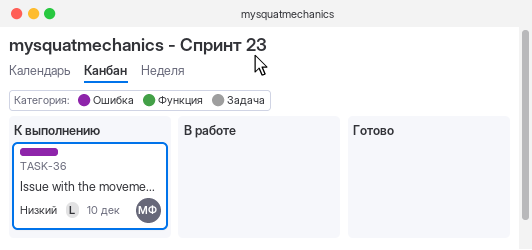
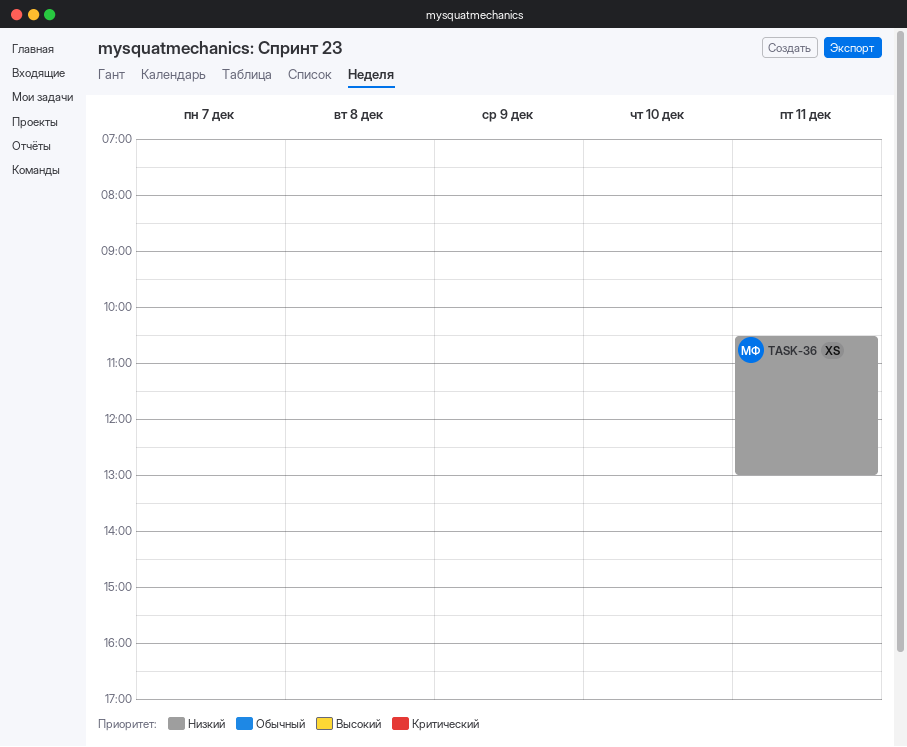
TASK-36, estimate: L -> XS
TASK-36, day: Dec 10 -> Dec 11

